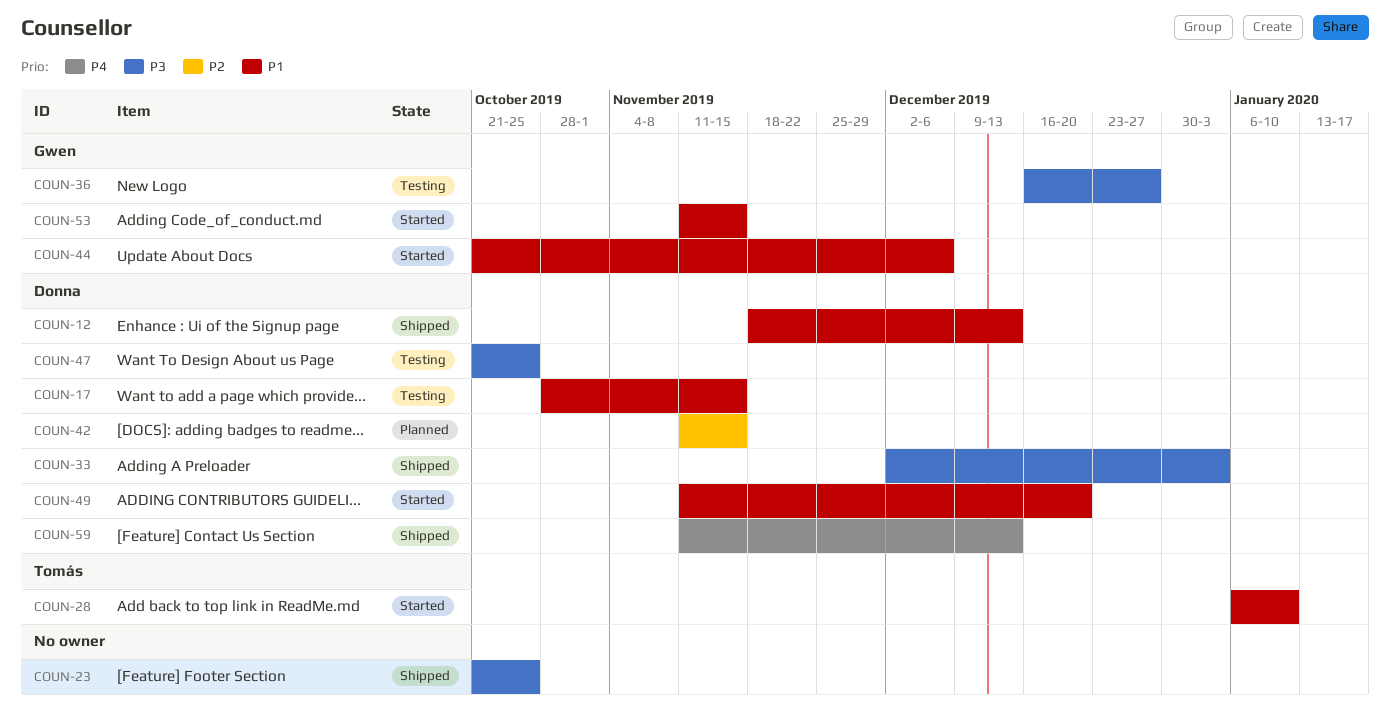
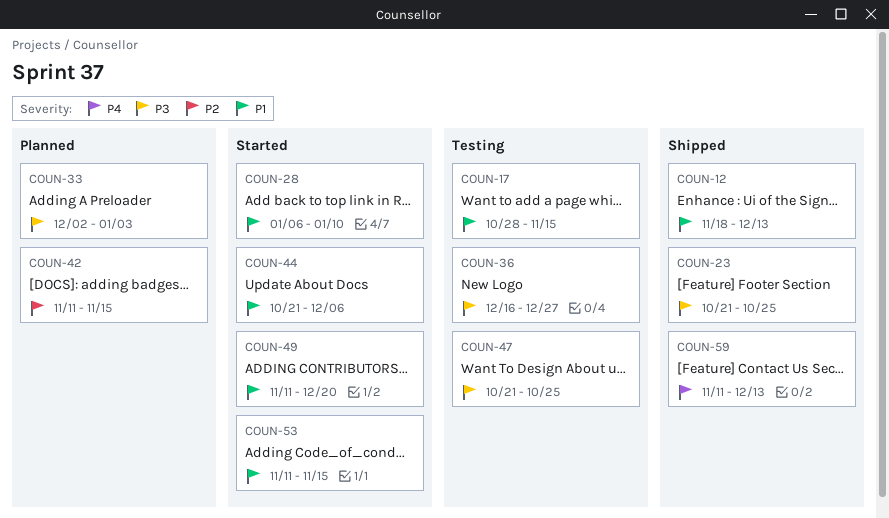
COUN-33, status: Shipped -> Planned

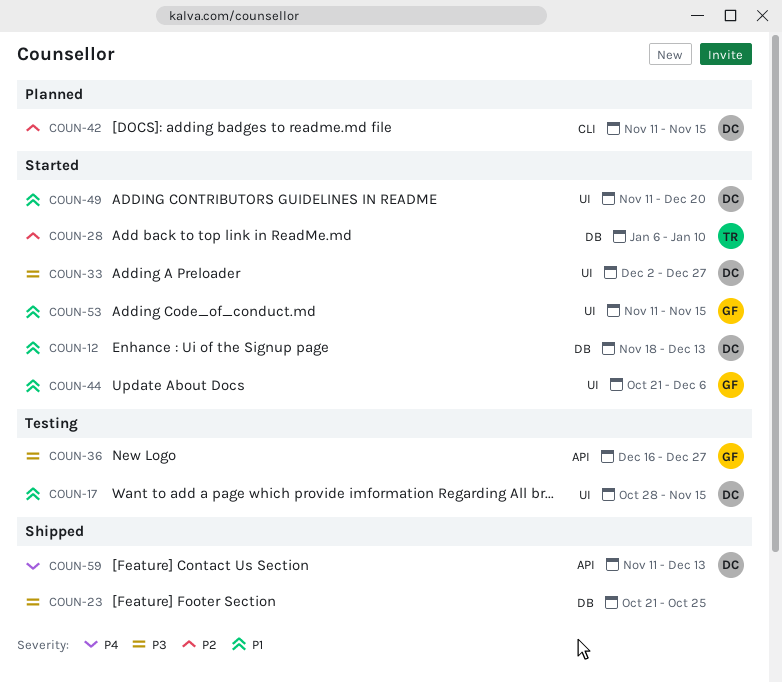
COUN-12, status: Shipped -> Started
COUN-28, priority: P1 -> P2
COUN-33, status: Planned -> Started
COUN-33, due: Jan 3 -> Dec 27
COUN-47: present -> none

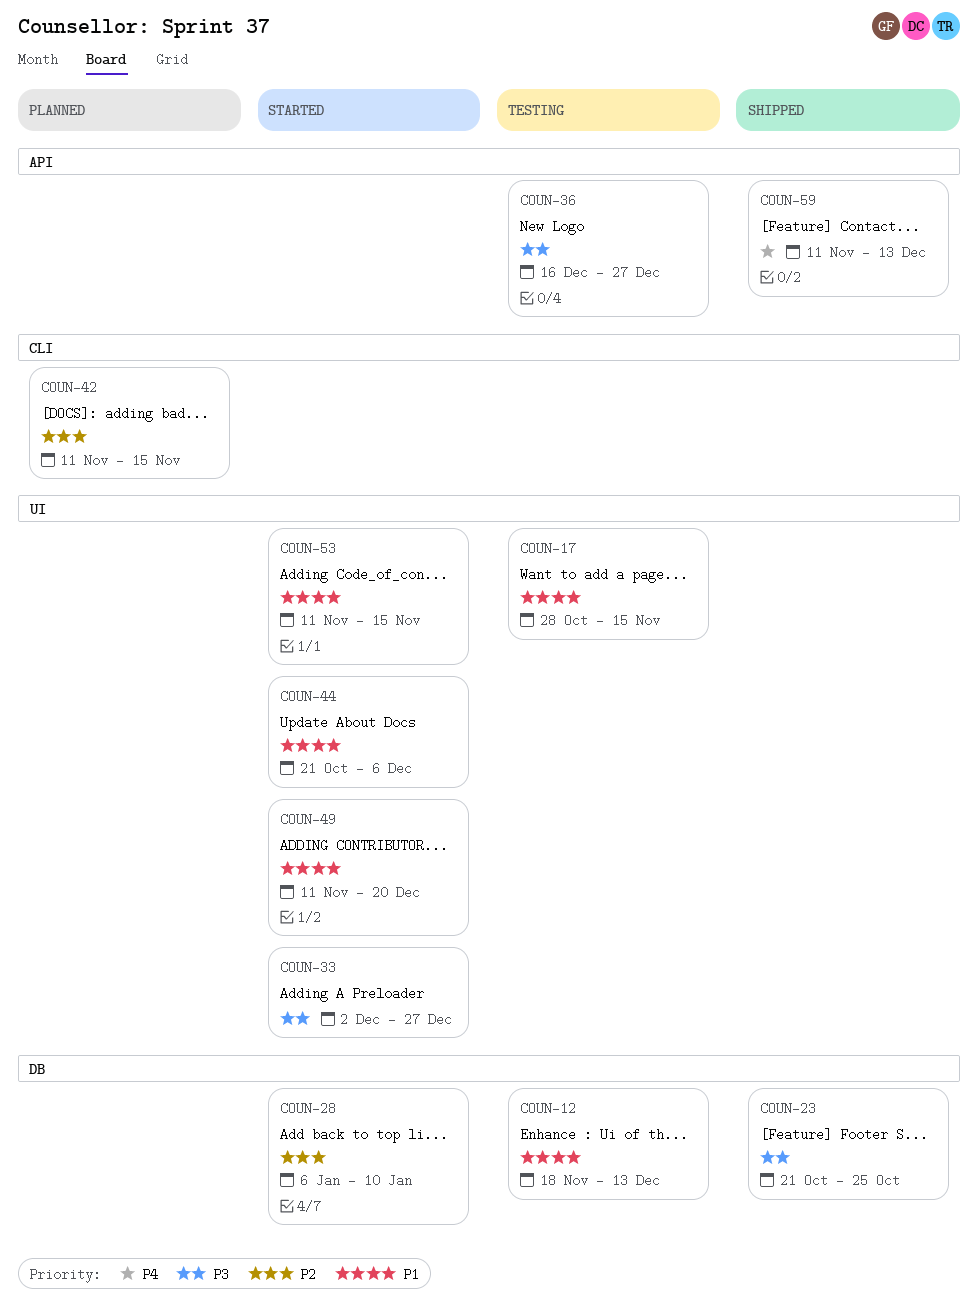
COUN-12, status: Started -> Testing

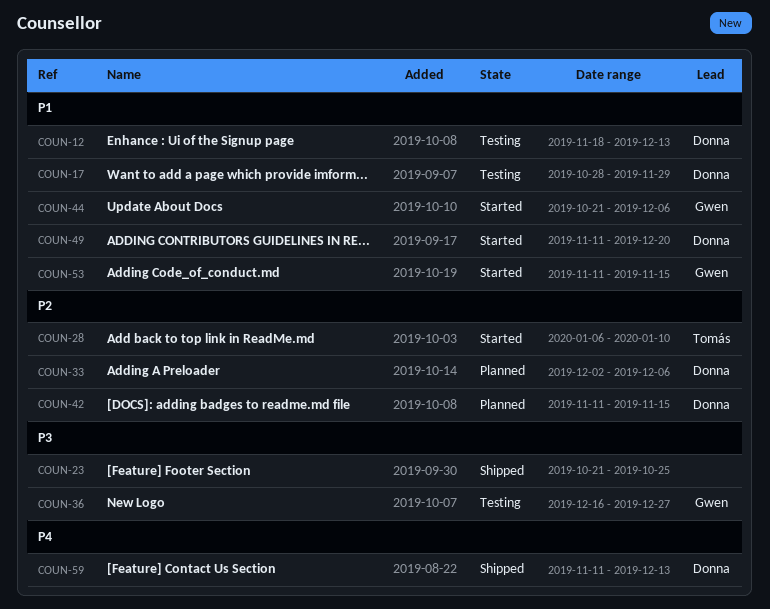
COUN-17, due: Nov 15 -> Nov 29
COUN-33, status: Started -> Planned
COUN-33, priority: P3 -> P2
COUN-33, due: Dec 27 -> Dec 6

